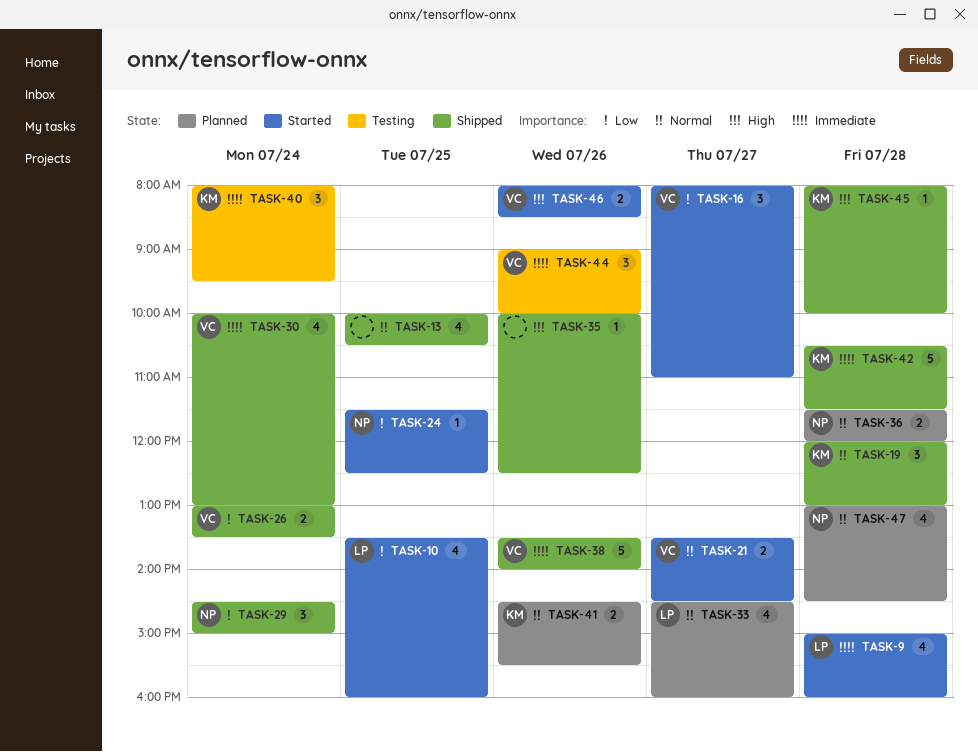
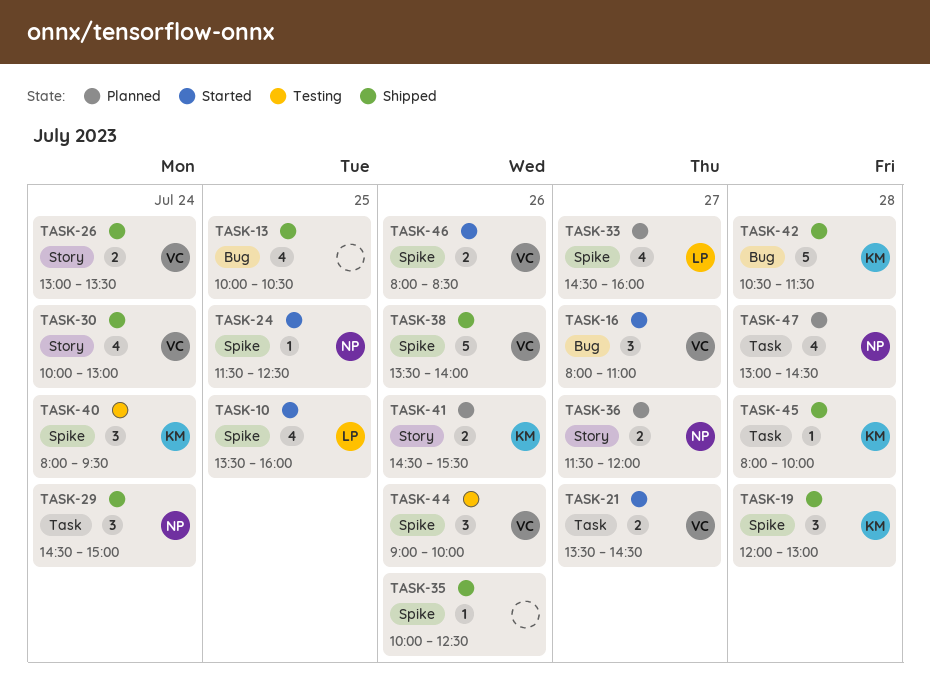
TASK-9: present -> none
TASK-36, day: Jul 28 -> Jul 27

